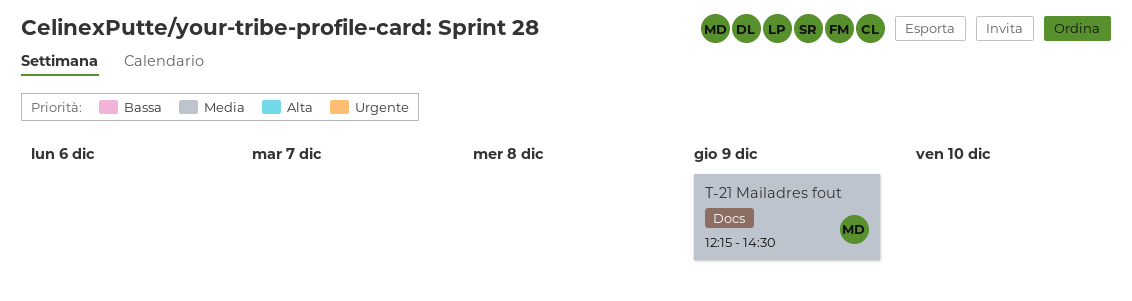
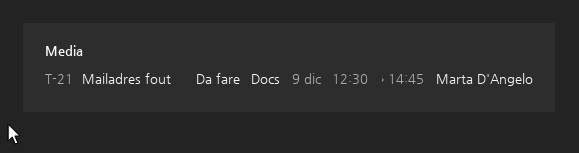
T-21, begins: 12:15 -> 12:30
T-21, ends: 14:30 -> 14:45

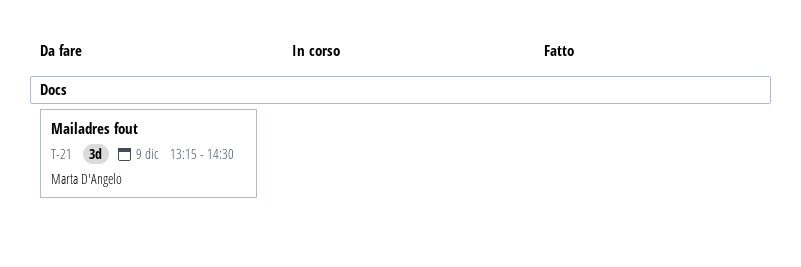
T-21, begins: 12:30 -> 13:15
T-21, ends: 14:45 -> 14:30

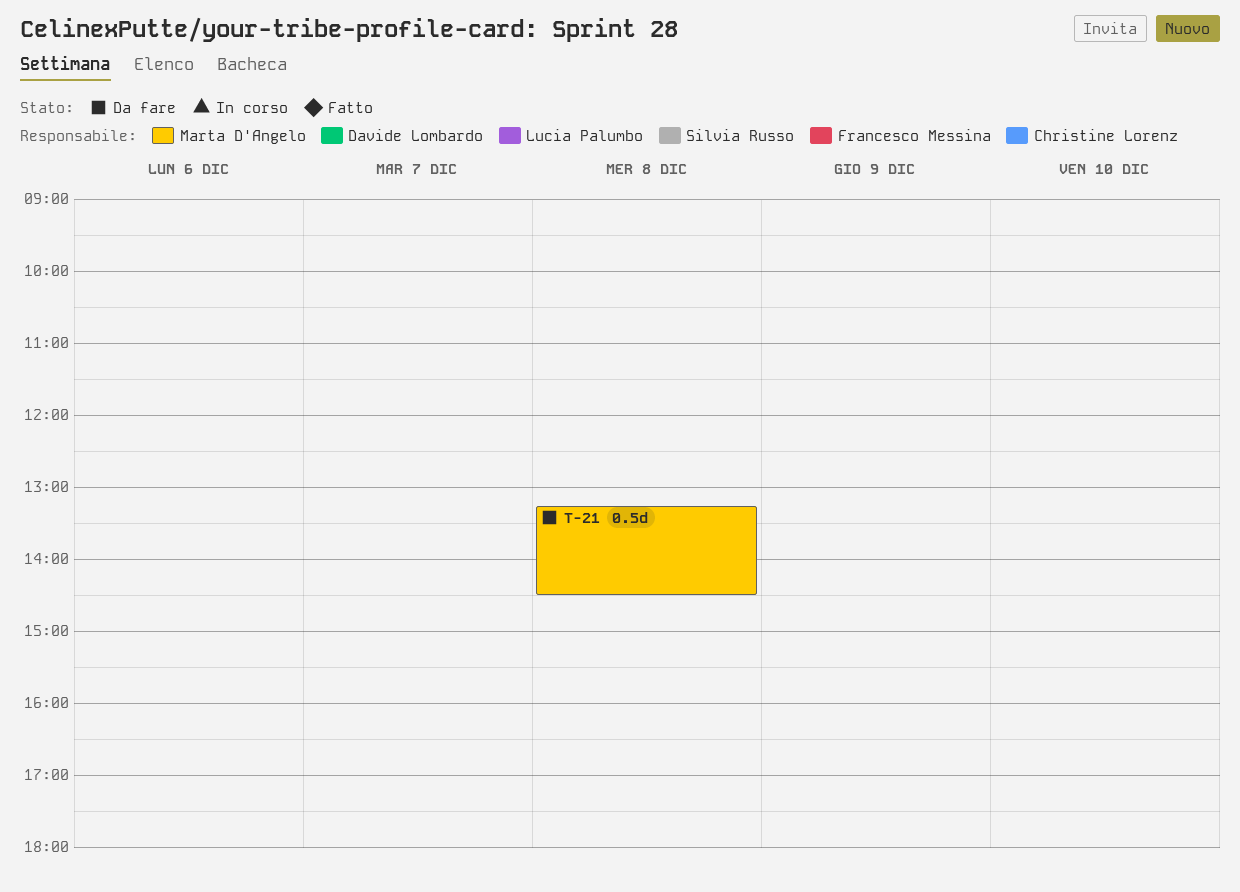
T-21, estimate: 3d -> 0.5d
T-21, day: Dec 9 -> Dec 8

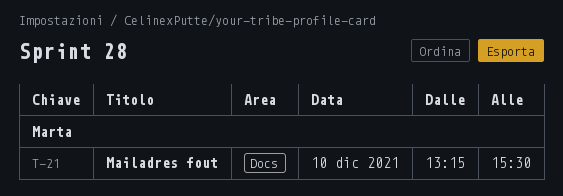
T-21, day: Dec 8 -> Dec 10
T-21, ends: 14:30 -> 15:30

